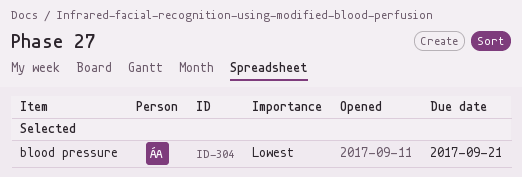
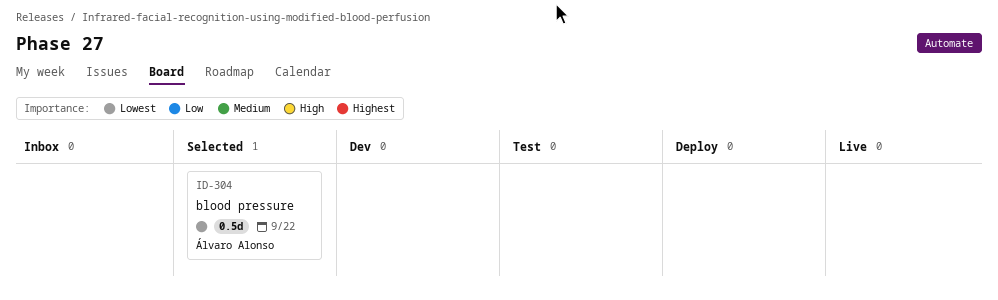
ID-304, due: Sep 21 -> Sep 22

